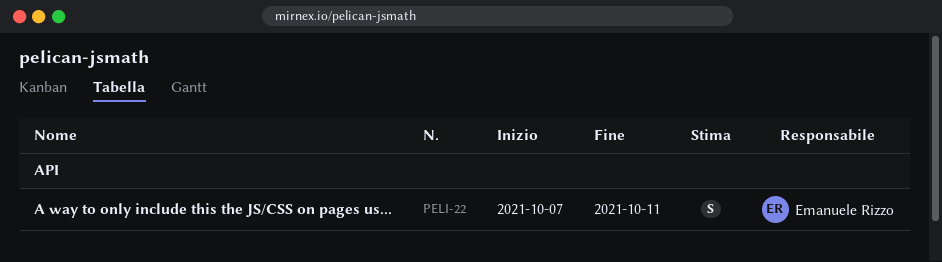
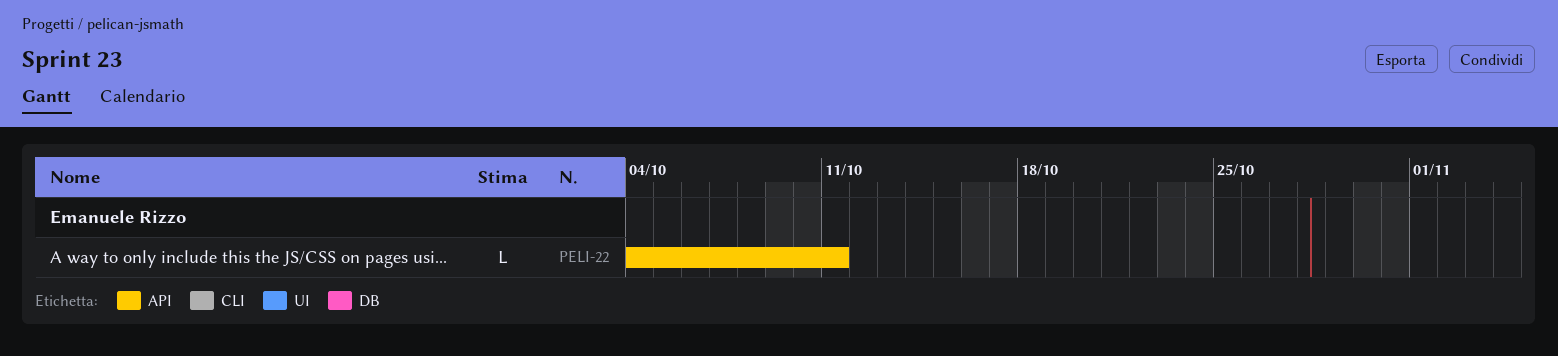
PELI-22, estimate: S -> L
PELI-22, start: Oct 7 -> Oct 4

